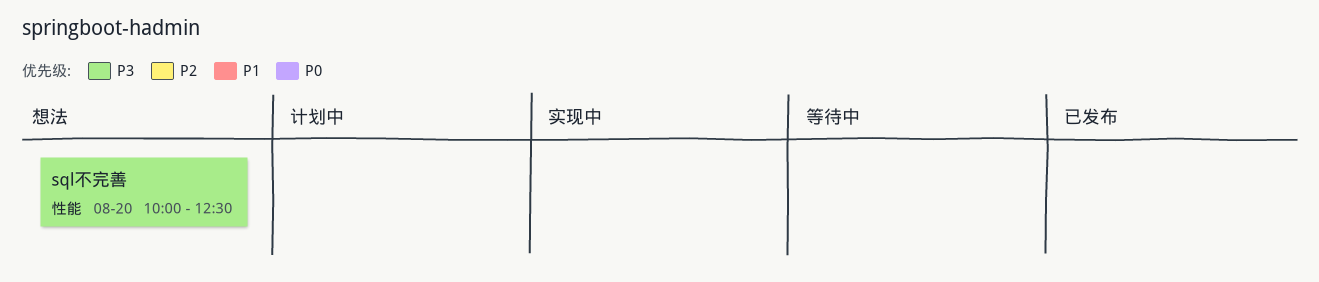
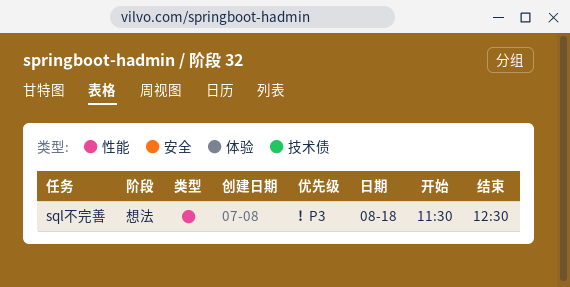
sql不完善, day: Aug 20 -> Aug 18
sql不完善, begins: 10:00 -> 11:30

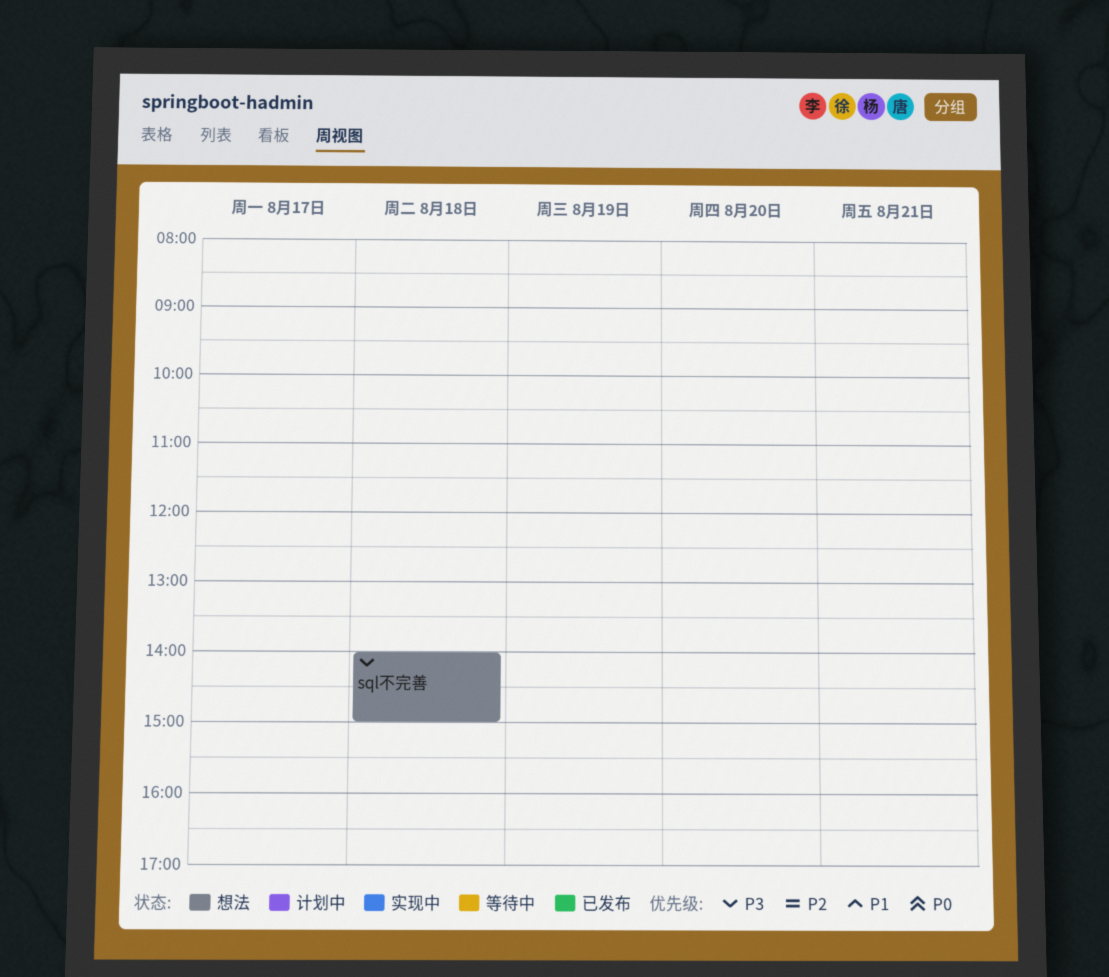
sql不完善, begins: 11:30 -> 14:00
sql不完善, ends: 12:30 -> 15:00

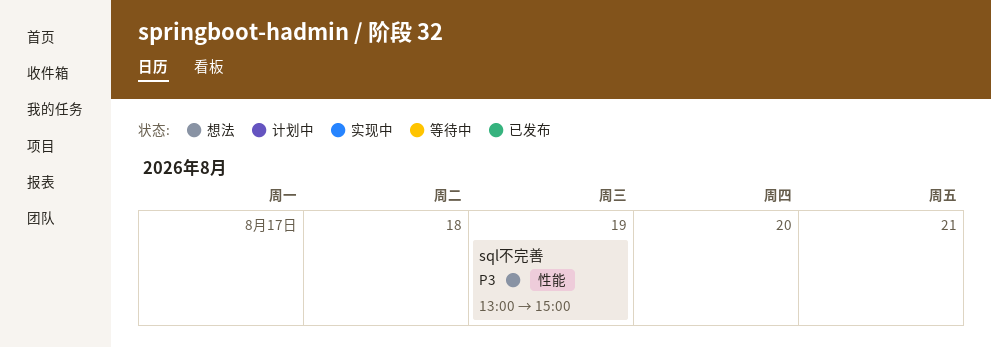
sql不完善, day: Aug 18 -> Aug 19
sql不完善, begins: 14:00 -> 13:00

